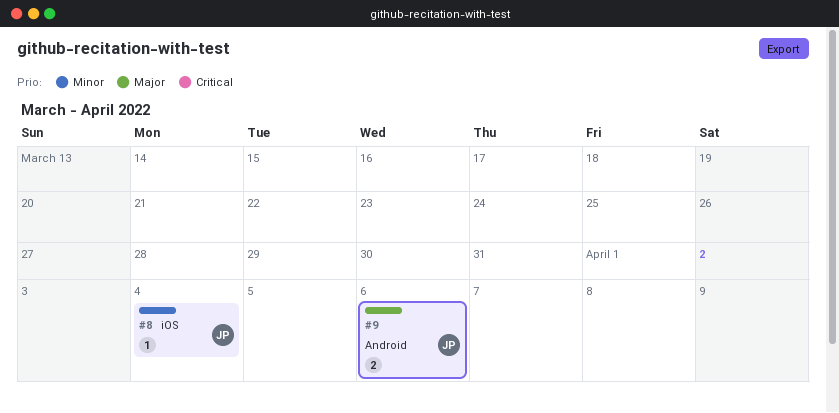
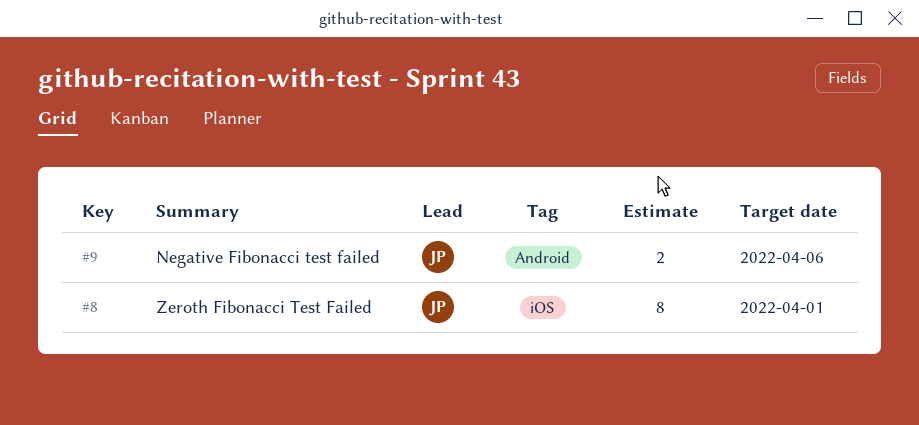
#8, estimate: 1 -> 8
#8, due: Apr 4 -> Apr 1

